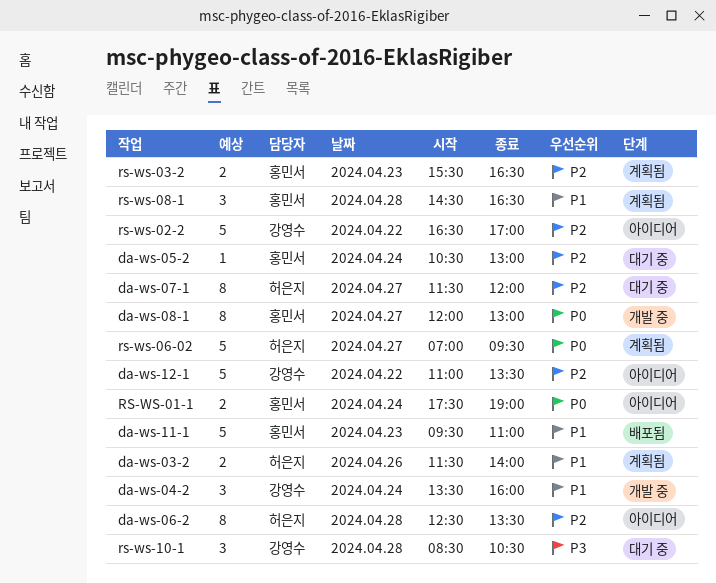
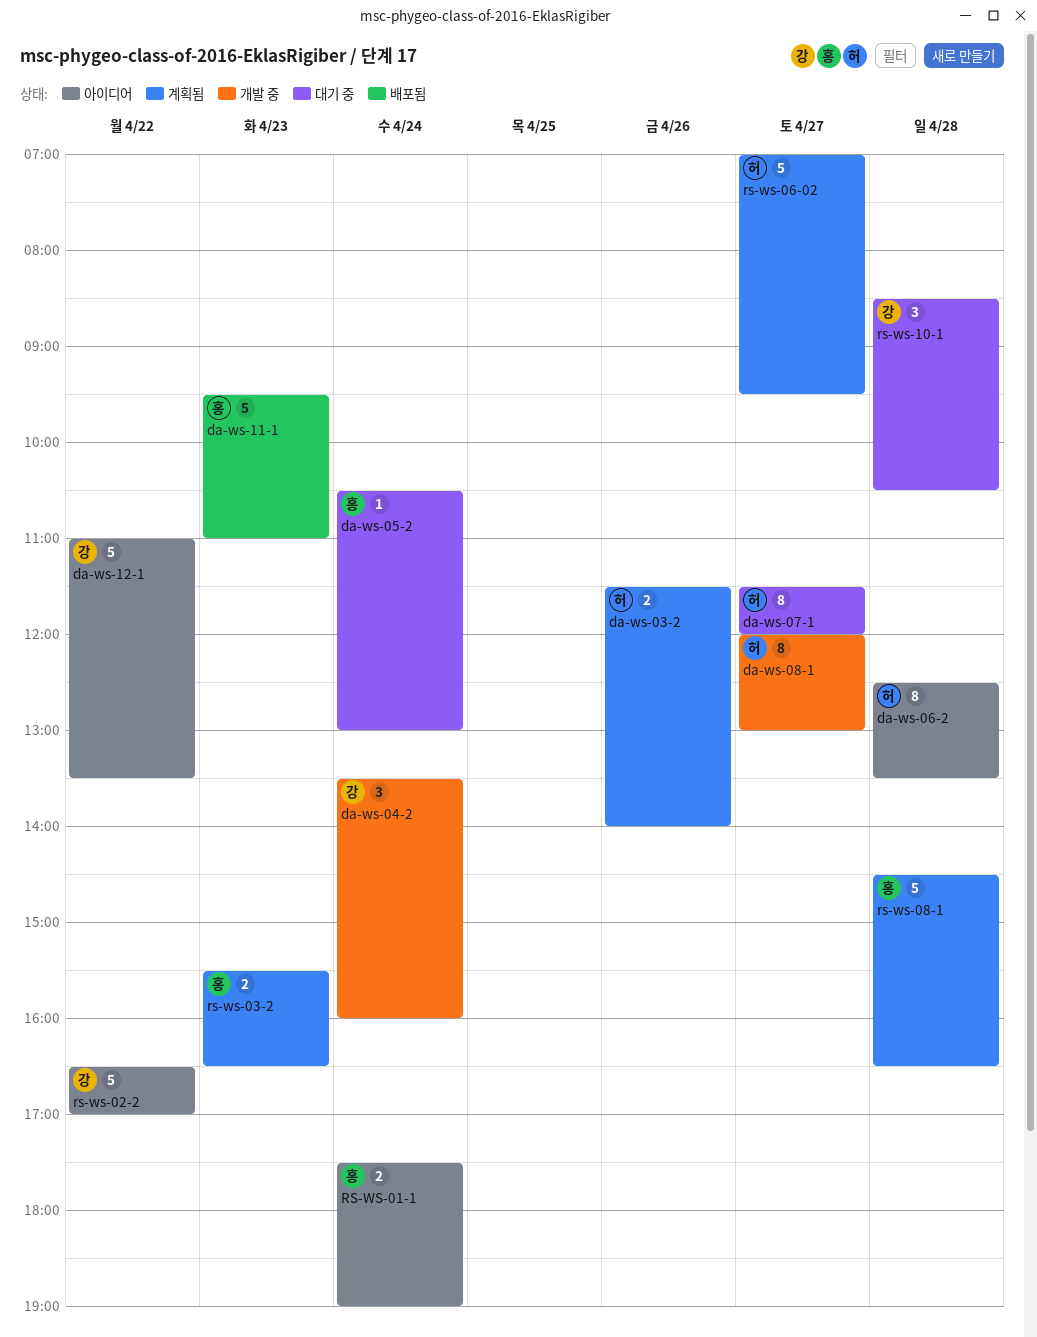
da-ws-08-1, owner: 홍민서 -> 허은지
rs-ws-08-1, estimate: 3 -> 5

